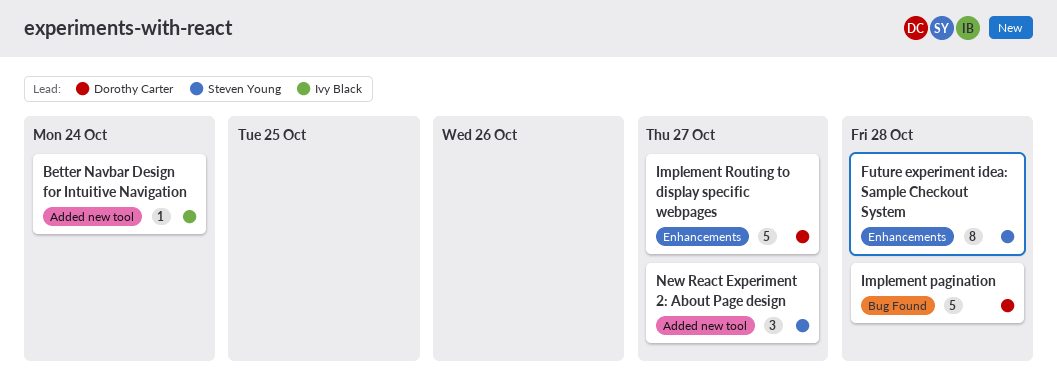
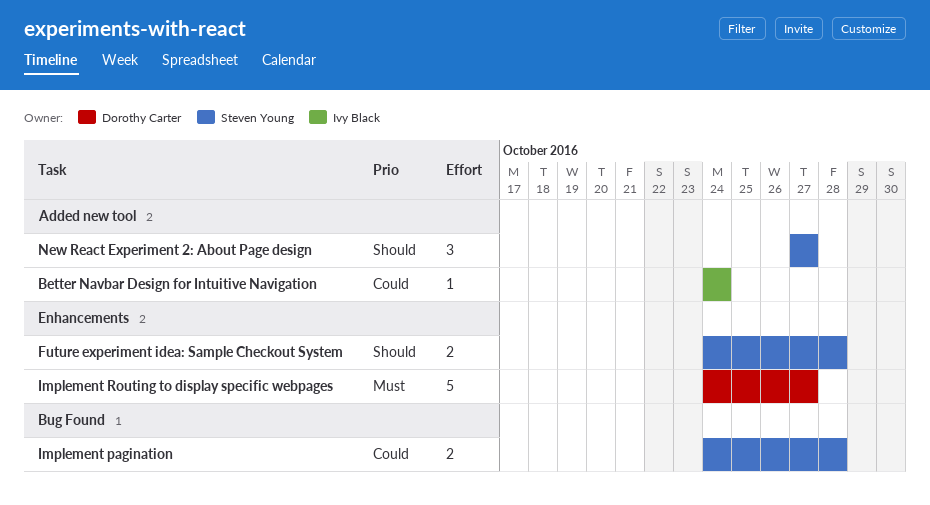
Future experiment idea: Sample Checkout System, estimate: 8 -> 2
Implement pagination, owner: Dorothy Carter -> Steven Young
Implement pagination, estimate: 5 -> 2

